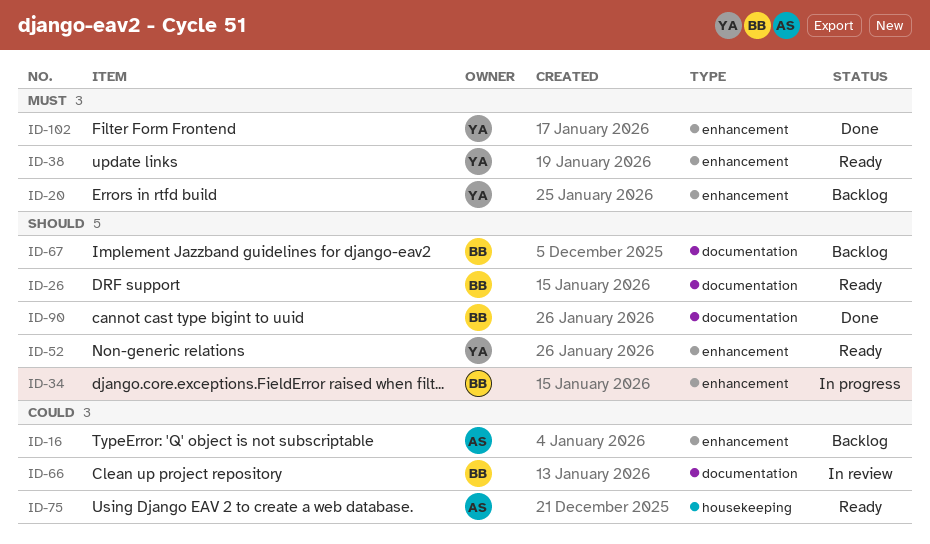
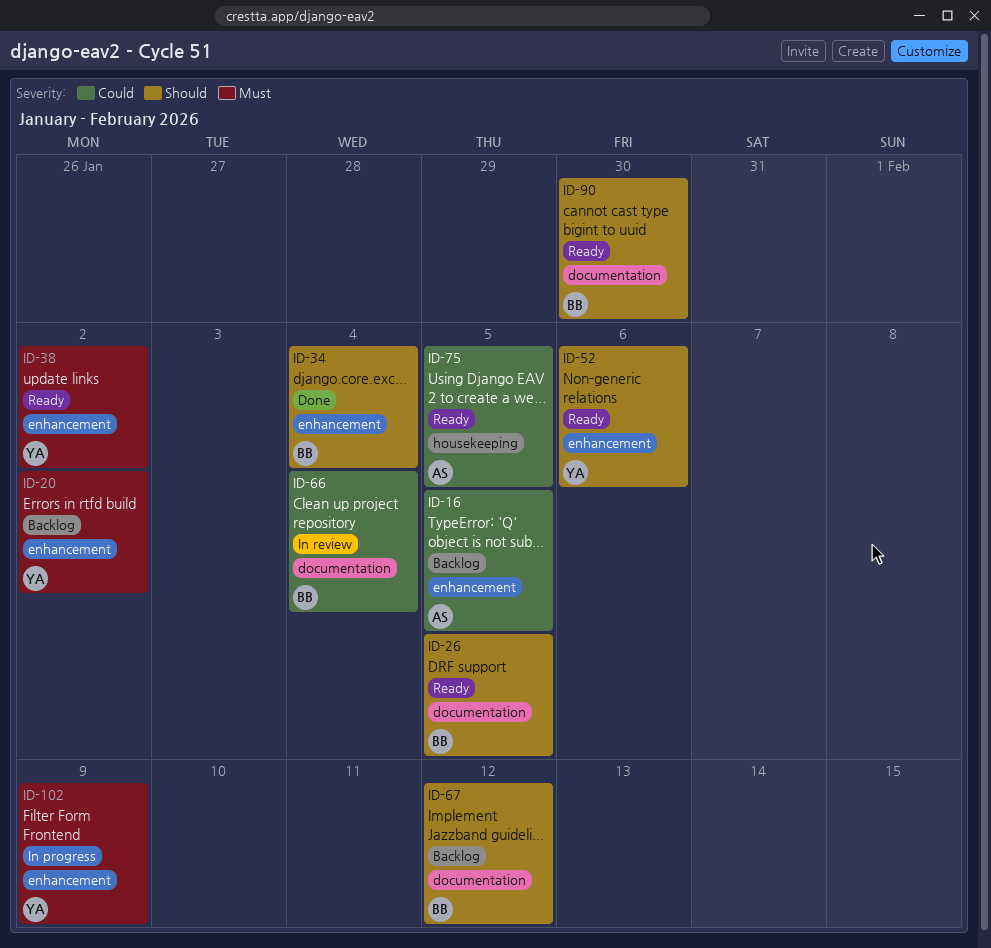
ID-34, status: In progress -> Done
ID-90, status: Done -> Ready
ID-102, status: Done -> In progress

